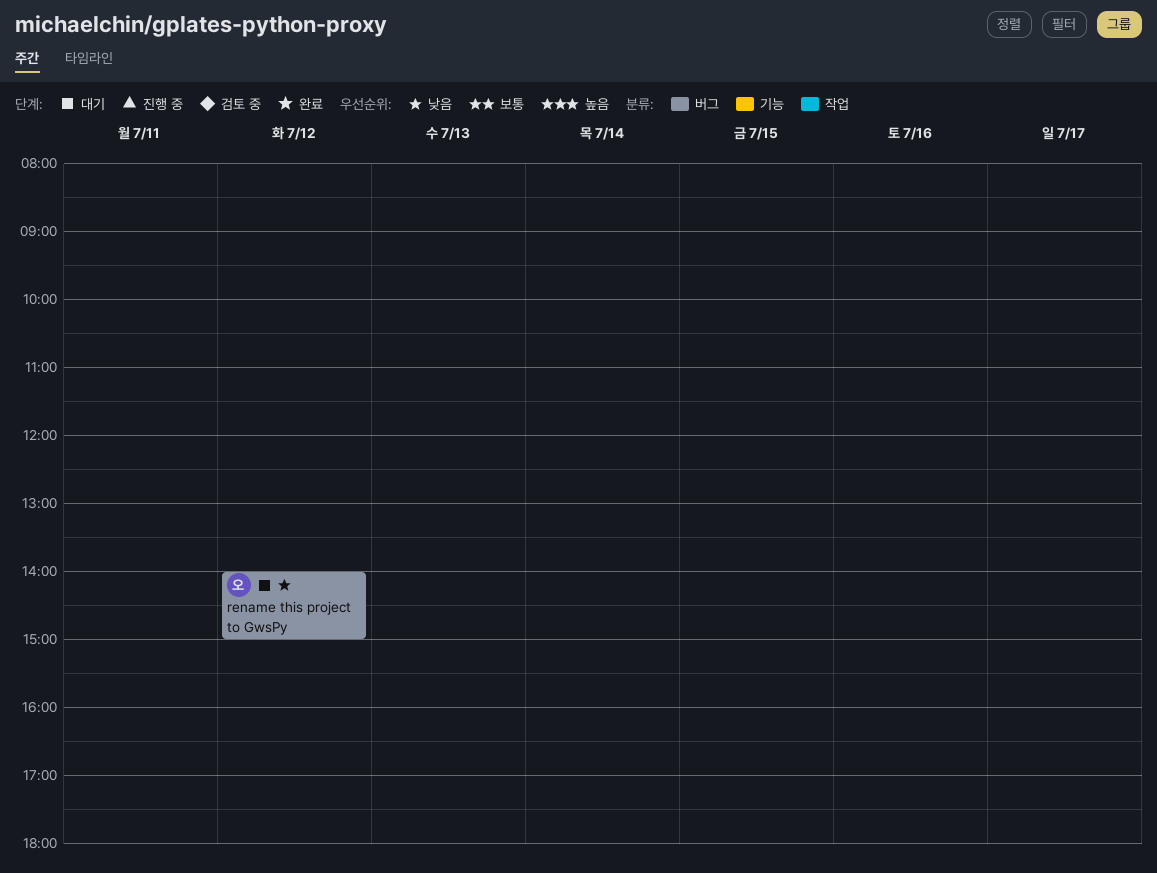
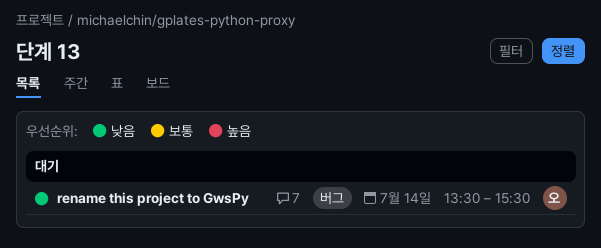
rename this project to GwsPy, day: Jul 12 -> Jul 14
rename this project to GwsPy, begins: 14:00 -> 13:30
rename this project to GwsPy, ends: 15:00 -> 15:30

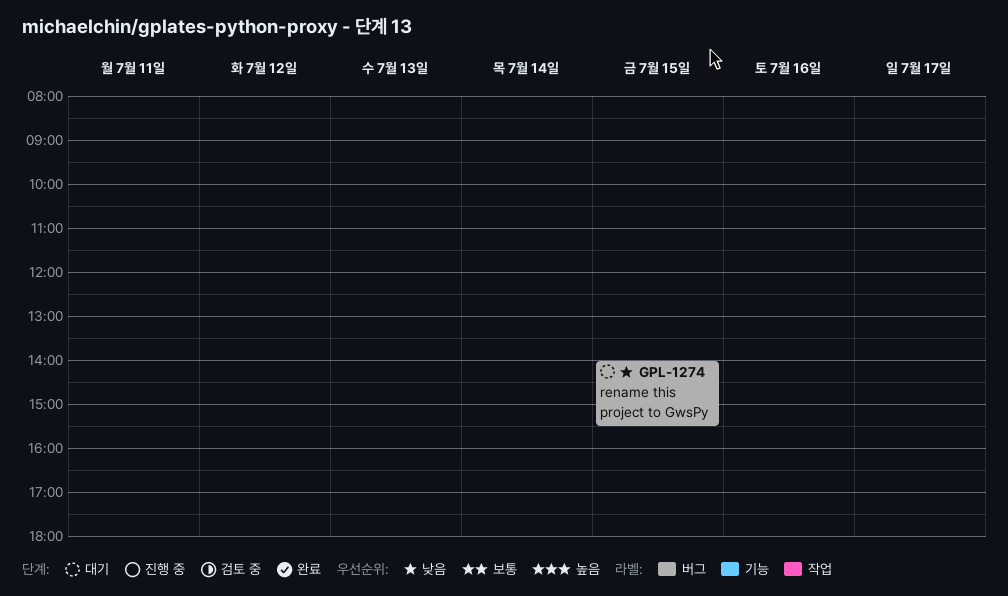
rename this project to GwsPy, day: Jul 14 -> Jul 15
rename this project to GwsPy, begins: 13:30 -> 14:00

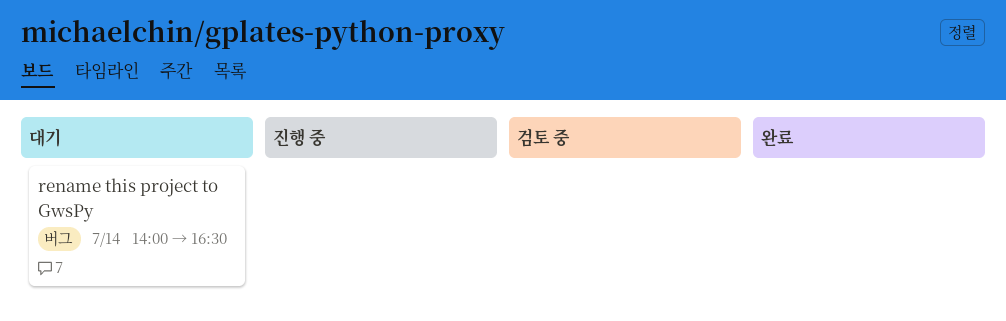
rename this project to GwsPy, day: Jul 15 -> Jul 14
rename this project to GwsPy, ends: 15:30 -> 16:30

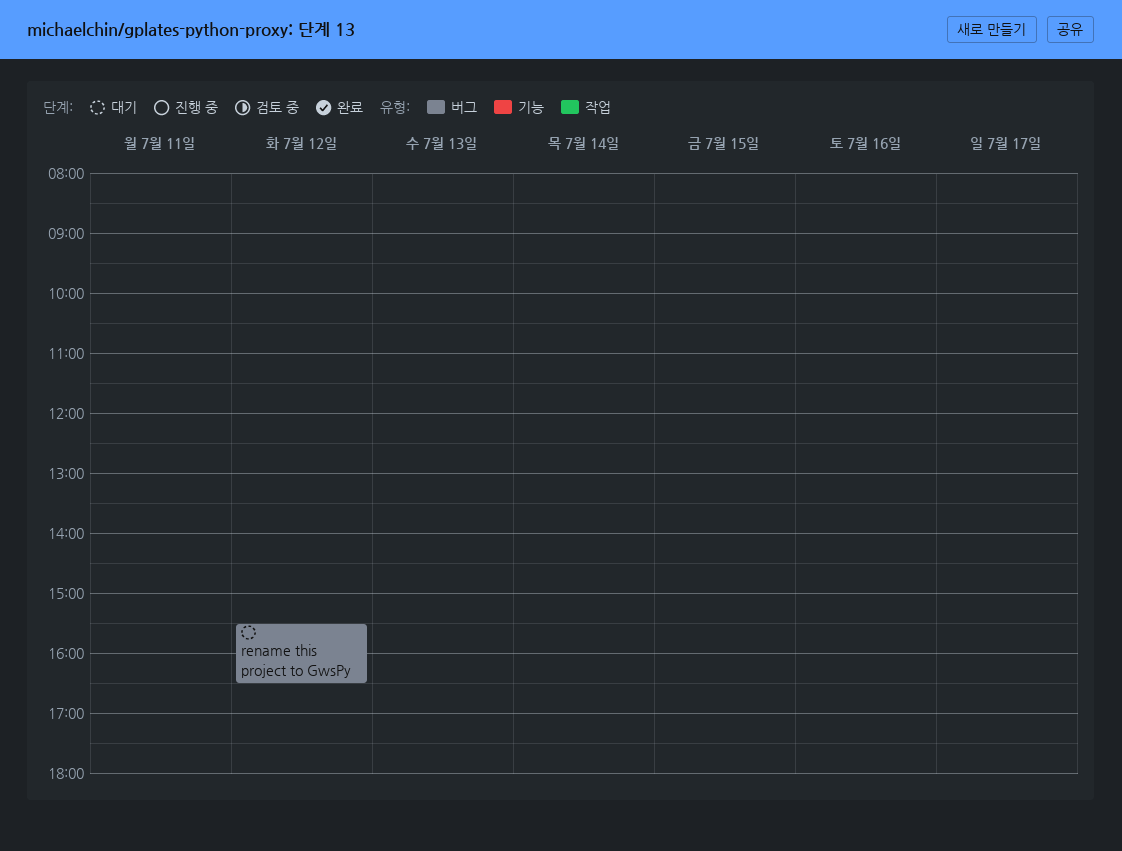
rename this project to GwsPy, day: Jul 14 -> Jul 12
rename this project to GwsPy, begins: 14:00 -> 15:30

